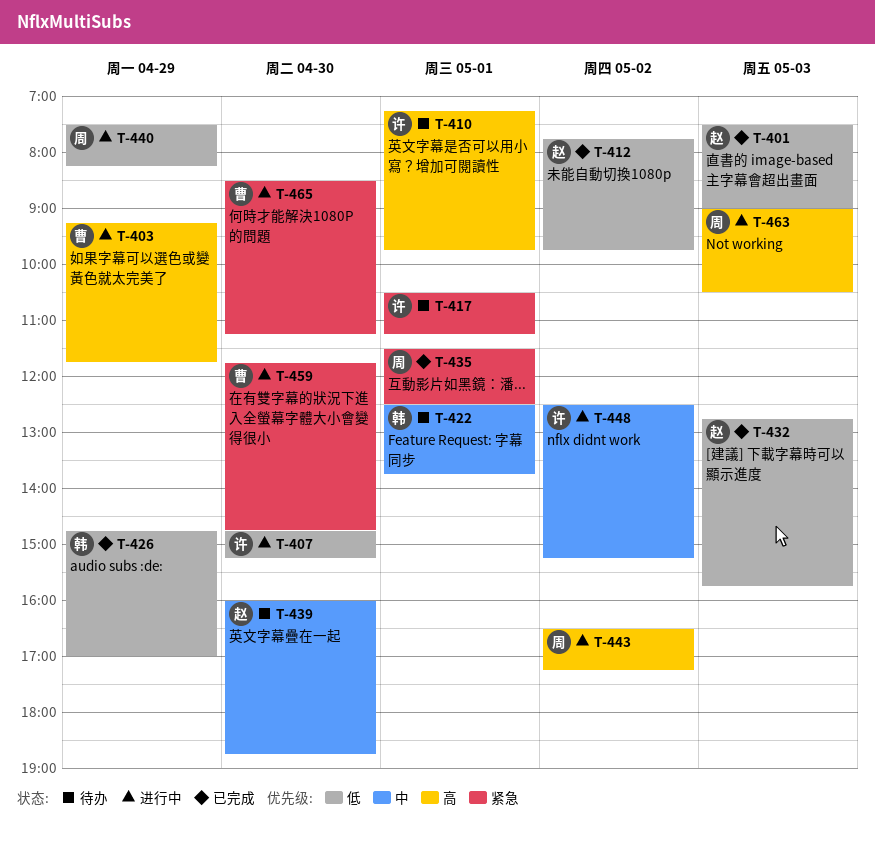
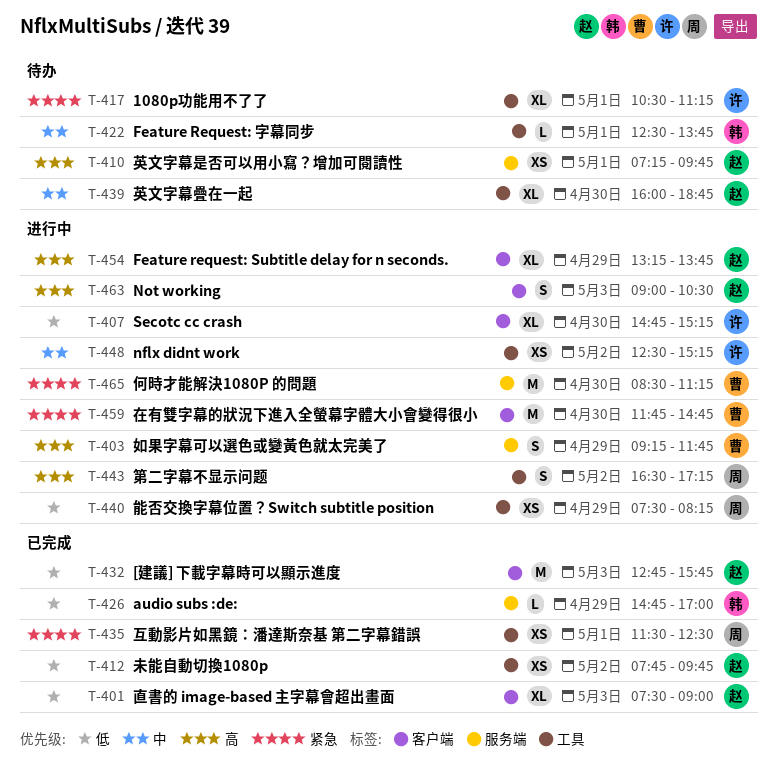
T-410, owner: 许 -> 赵
T-454: none -> present
T-463, owner: 周 -> 赵

